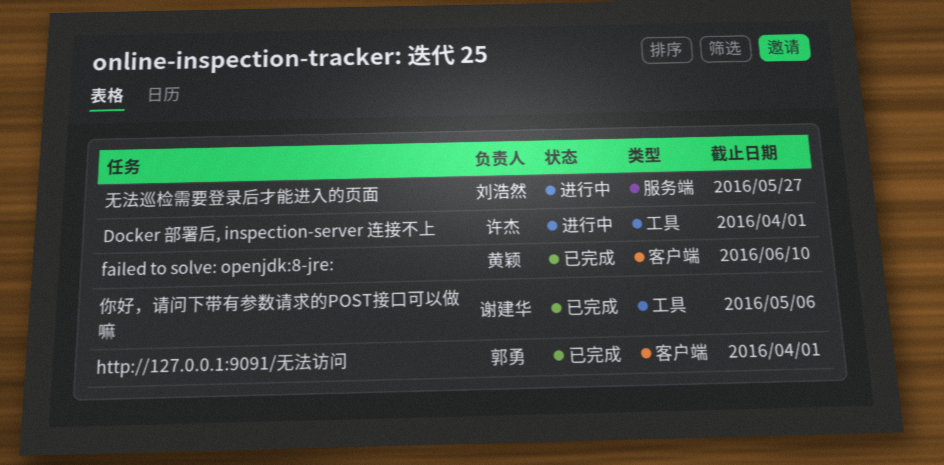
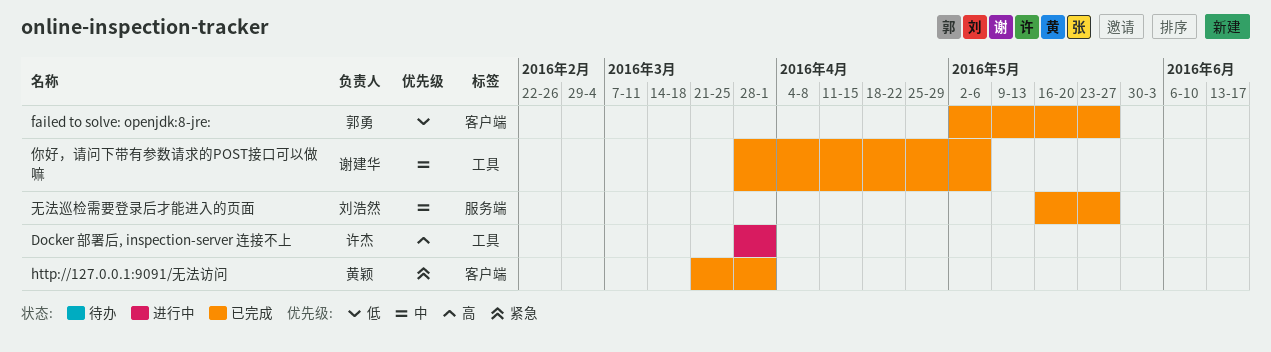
failed to solve: openjdk:8-jre:, owner: 黄颖 -> 郭勇
failed to solve: openjdk:8-jre:, due: Jun 10 -> May 27
http://127.0.0.1:9091/无法访问, owner: 郭勇 -> 黄颖
无法巡检需要登录后才能进入的页面, status: 进行中 -> 已完成

